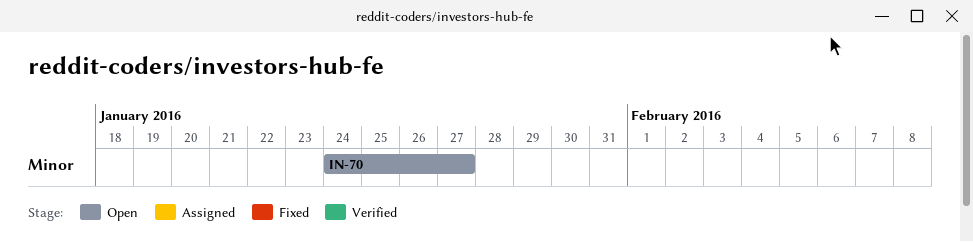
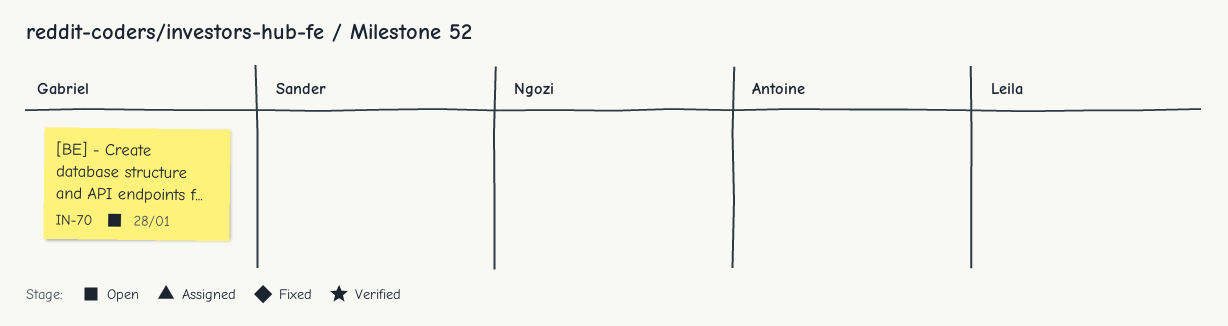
IN-70, due: Jan 27 -> Jan 28

